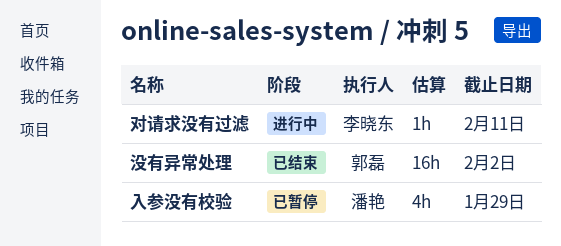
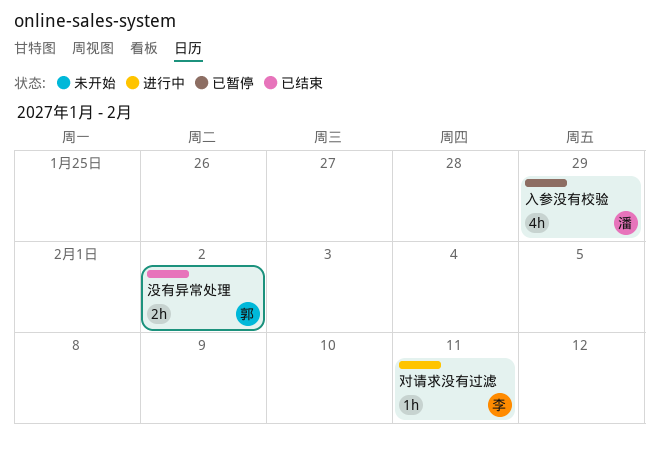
没有异常处理, estimate: 16h -> 2h

